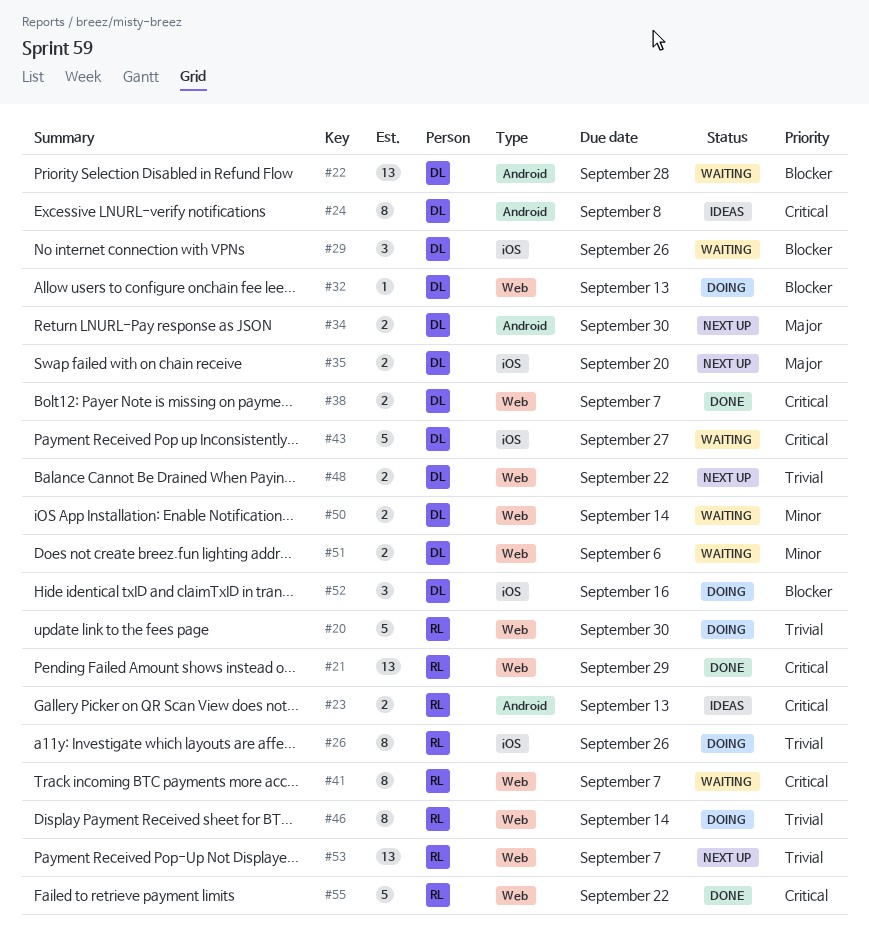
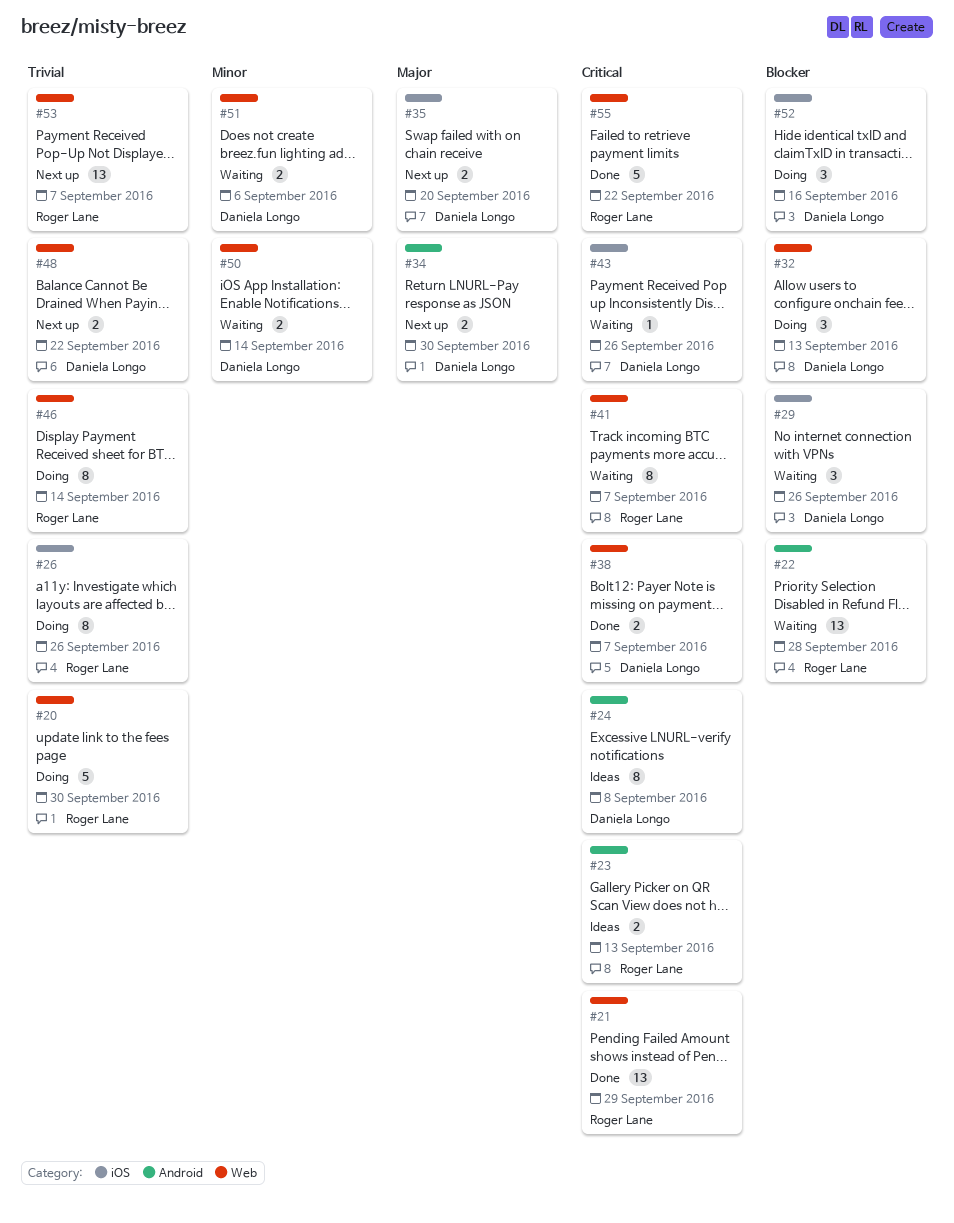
#22, owner: Daniela Longo -> Roger Lane
#32, estimate: 1 -> 3
#43, estimate: 5 -> 1
#43, due: Sep 27 -> Sep 26

